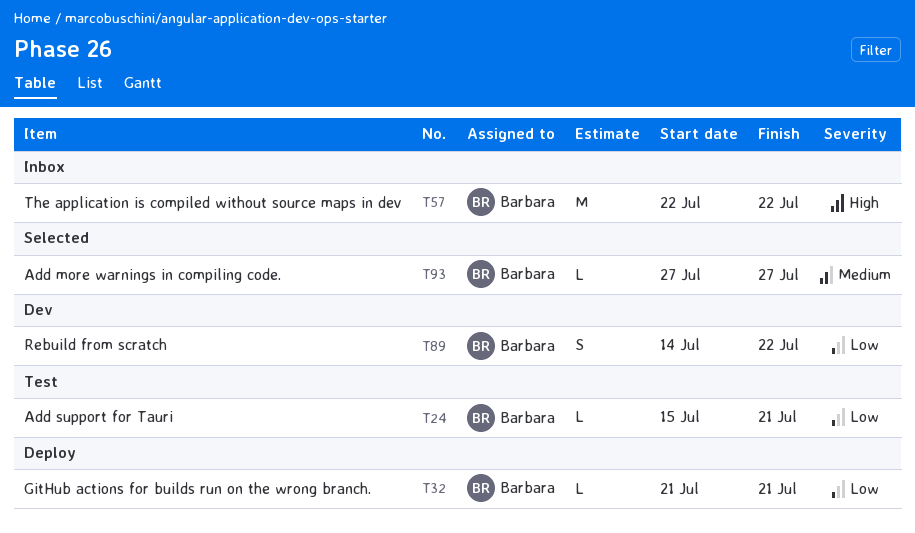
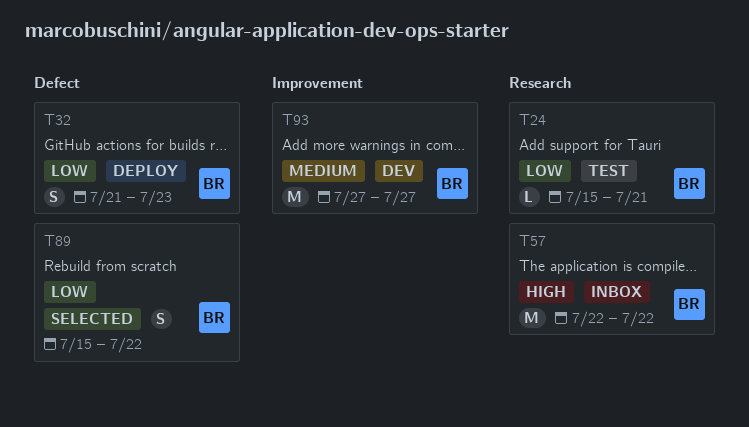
T32, estimate: L -> S
T32, due: Jul 21 -> Jul 23
T89, status: Dev -> Selected
T89, start: Jul 14 -> Jul 15
T93, status: Selected -> Dev
T93, estimate: L -> M

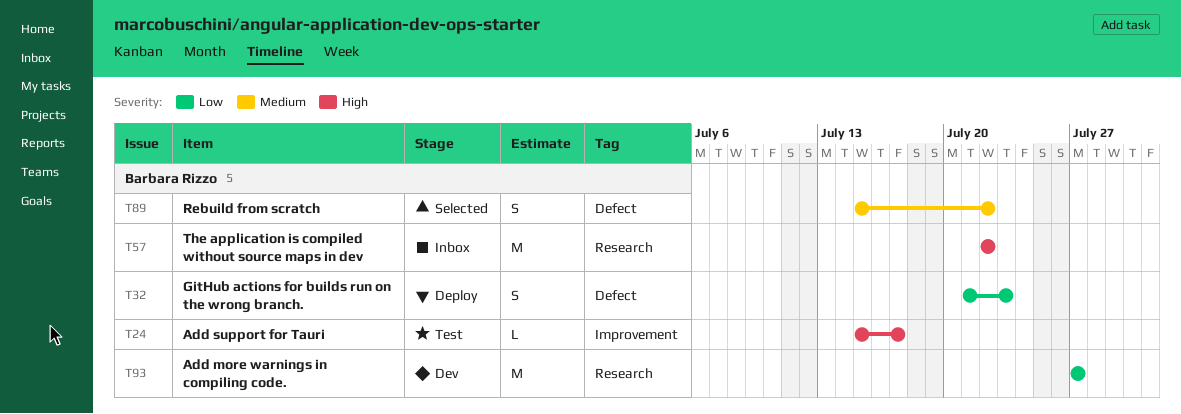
T24, priority: Low -> High
T24, label: Research -> Improvement
T24, due: Jul 21 -> Jul 17
T89, priority: Low -> Medium
T93, priority: Medium -> Low
T93, label: Improvement -> Research

